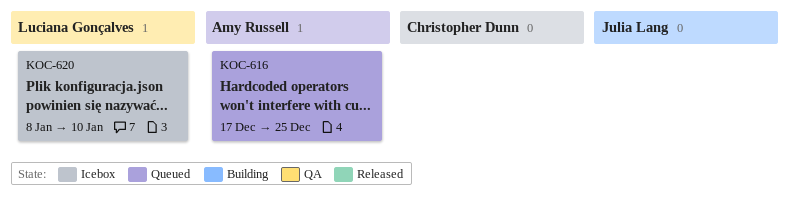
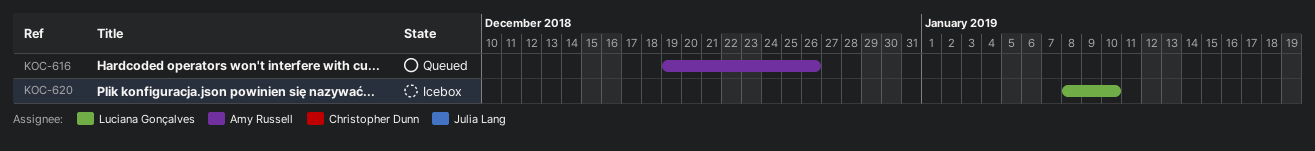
KOC-616, start: Dec 17 -> Dec 19
KOC-616, due: Dec 25 -> Dec 26

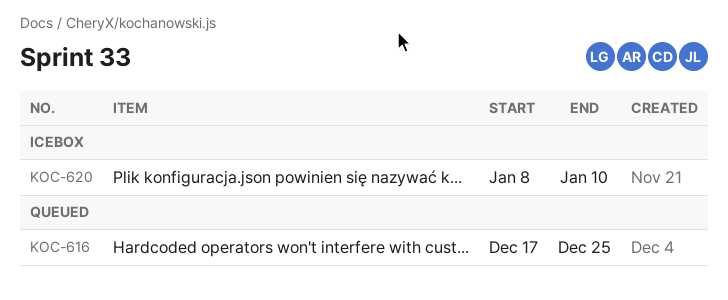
KOC-616, start: Dec 19 -> Dec 17
KOC-616, due: Dec 26 -> Dec 25

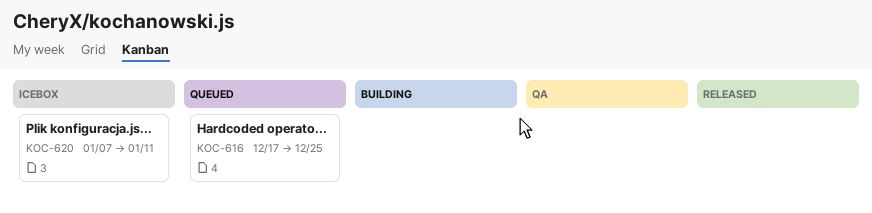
KOC-620, start: Jan 8 -> Jan 7
KOC-620, due: Jan 10 -> Jan 11

